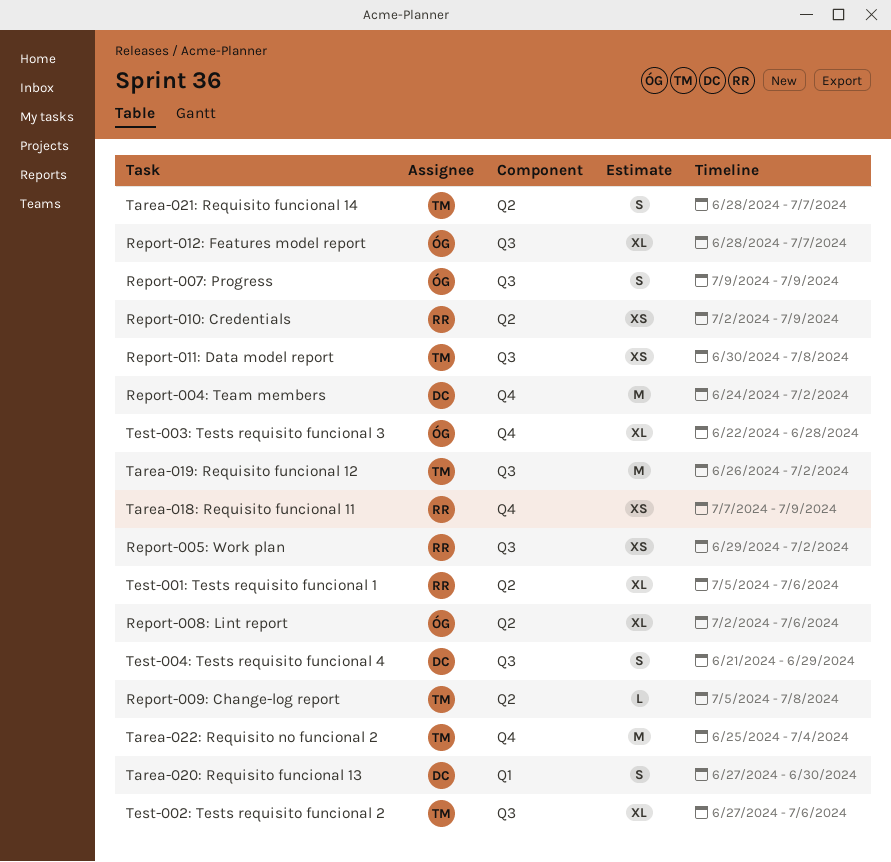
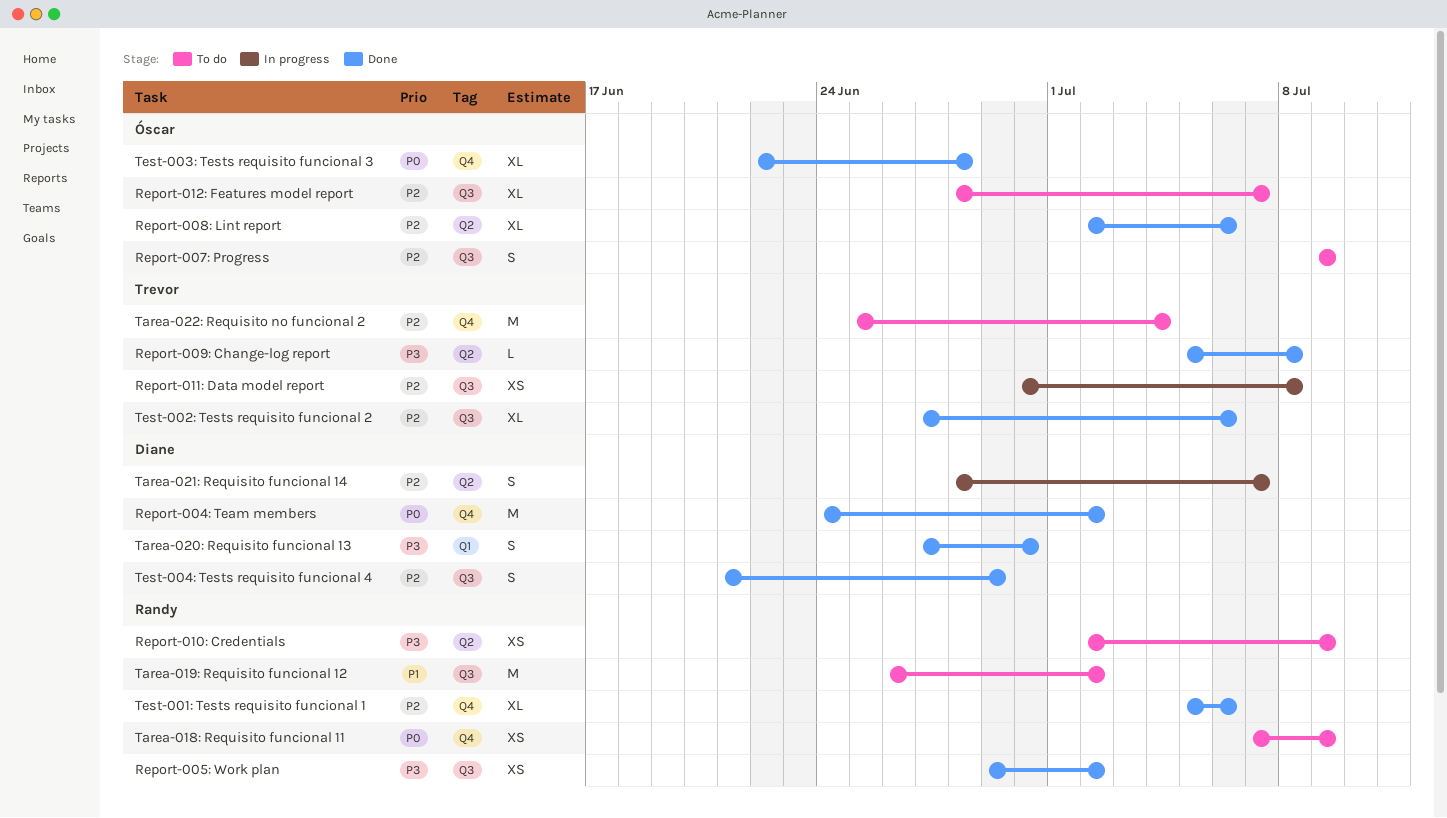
Tarea-019: Requisito funcional 12, owner: Trevor -> Randy
Tarea-021: Requisito funcional 14, owner: Trevor -> Diane
Test-001: Tests requisito funcional 1, label: Q2 -> Q4

